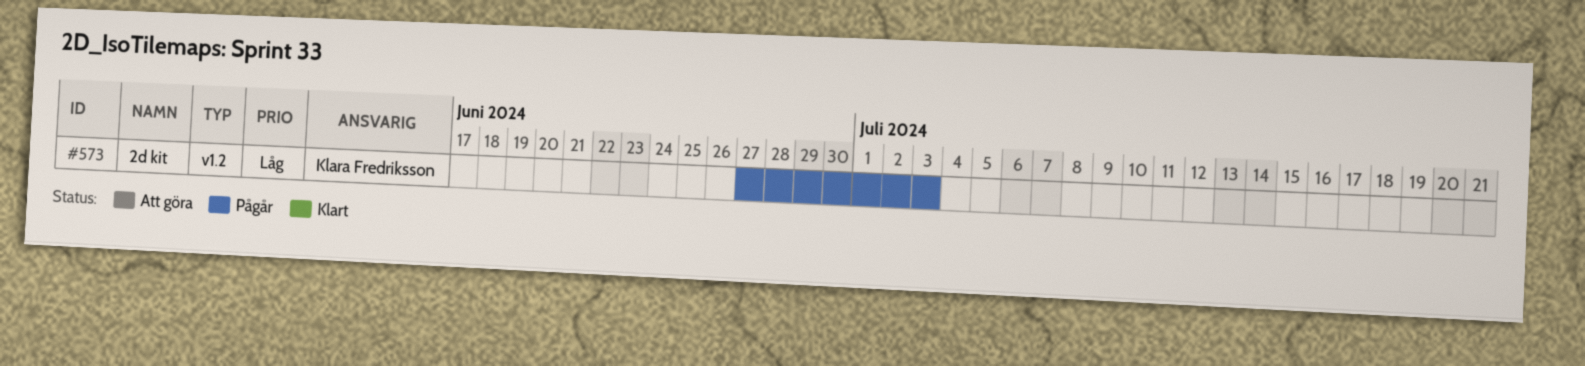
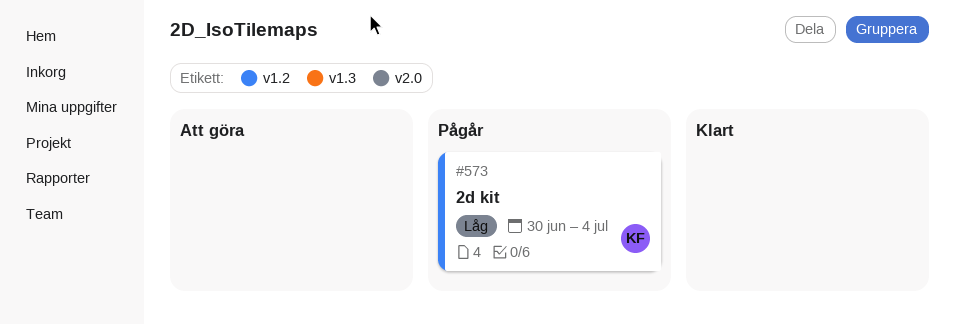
#573, start: Jun 27 -> Jun 30
#573, due: Jul 3 -> Jul 4

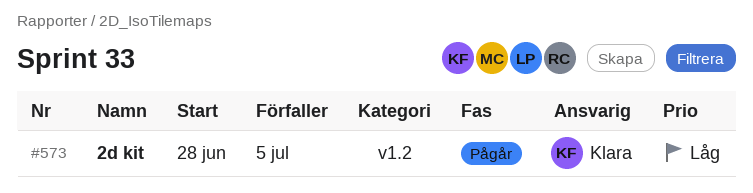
#573, start: Jun 30 -> Jun 28
#573, due: Jul 4 -> Jul 5

